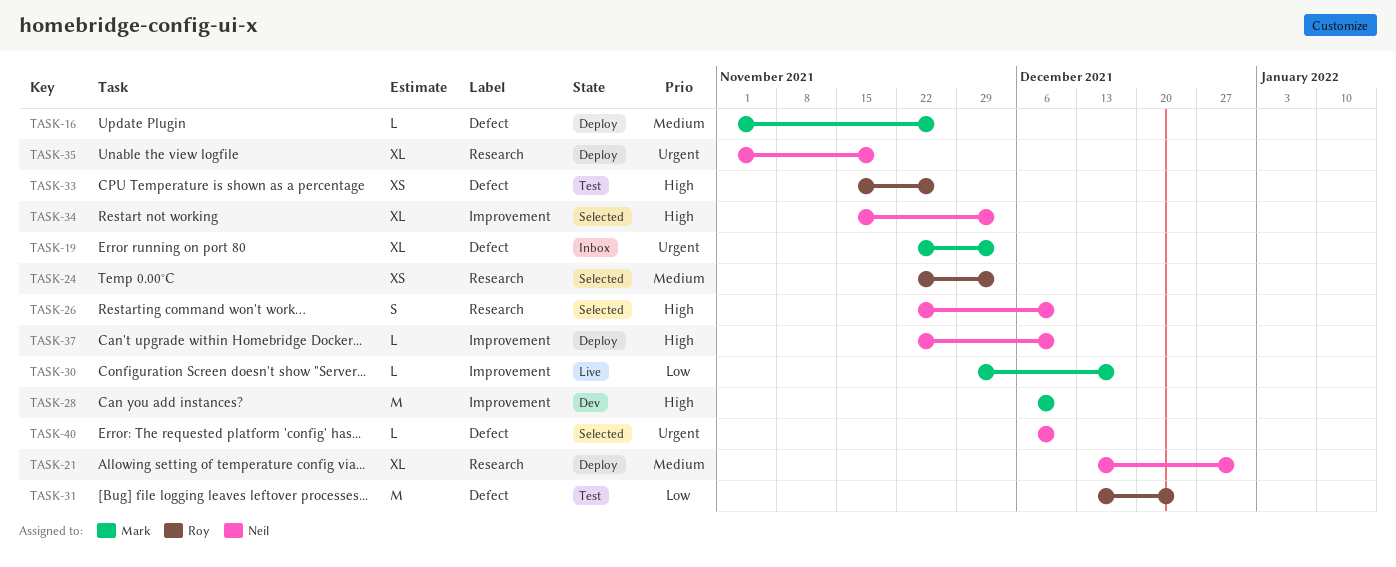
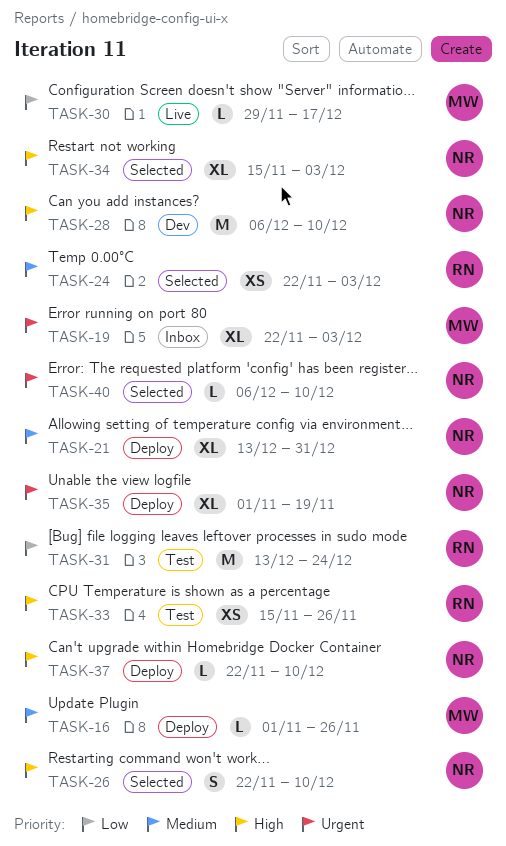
TASK-28, owner: Mark -> Neil

